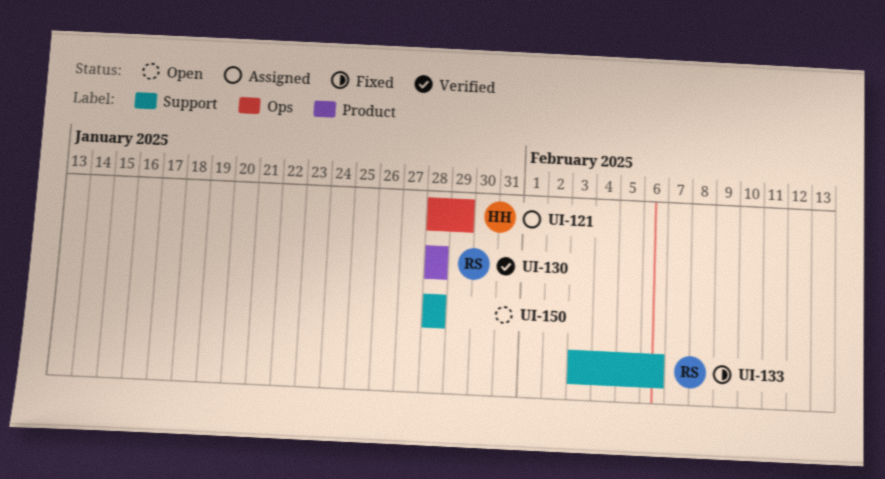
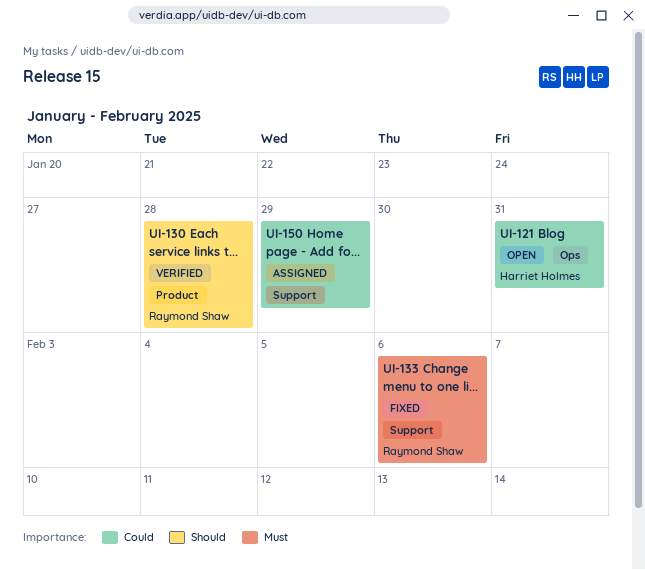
UI-121, status: Assigned -> Open
UI-121, due: Jan 29 -> Jan 31
UI-150, status: Open -> Assigned
UI-150, due: Jan 28 -> Jan 29

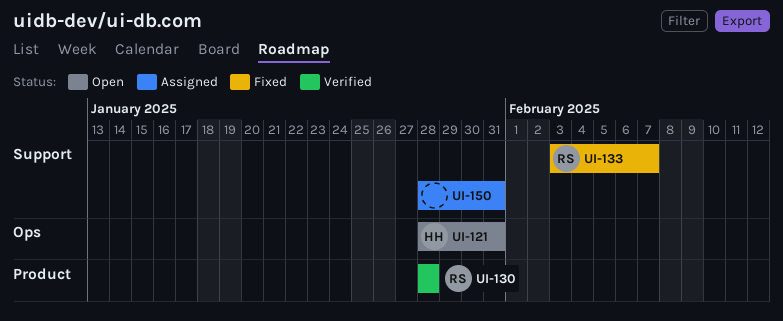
UI-133, due: Feb 6 -> Feb 7
UI-150, due: Jan 29 -> Jan 31

